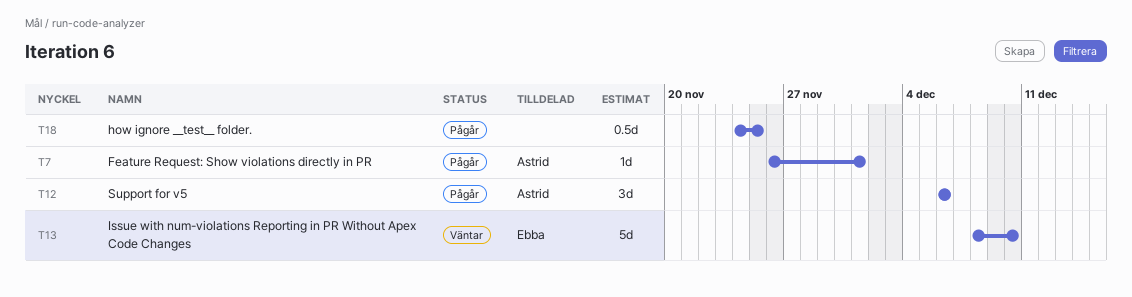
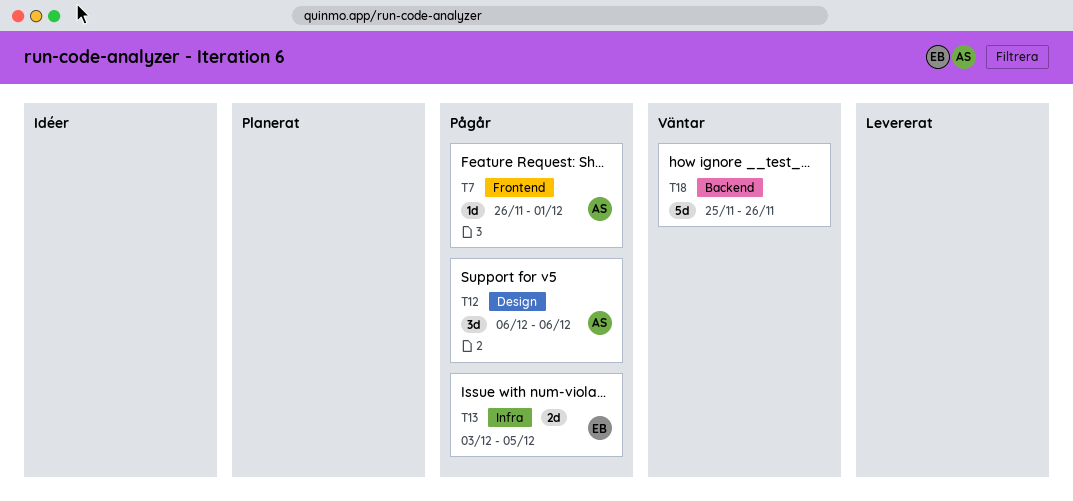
T13, status: Väntar -> Pågår
T13, estimate: 5d -> 2d
T13, start: Dec 8 -> Dec 3
T13, due: Dec 10 -> Dec 5
T18, status: Pågår -> Väntar
T18, estimate: 0.5d -> 5d
T18, start: Nov 24 -> Nov 25
T18, due: Nov 25 -> Nov 26

